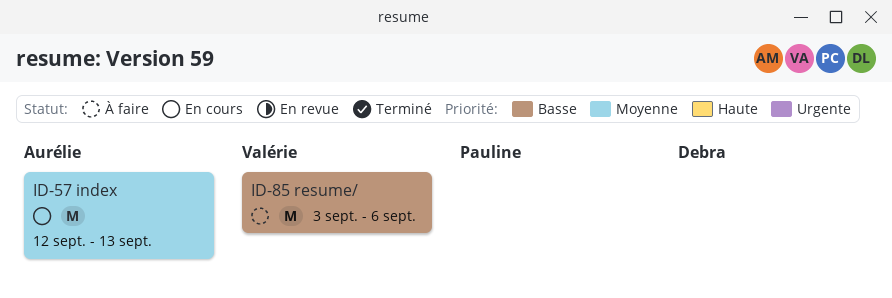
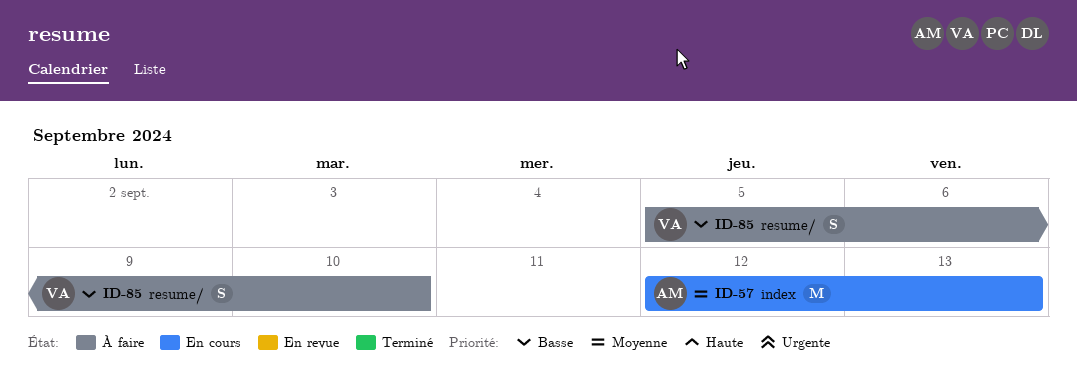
ID-85, estimate: M -> S
ID-85, start: Sep 3 -> Sep 5
ID-85, due: Sep 6 -> Sep 10

